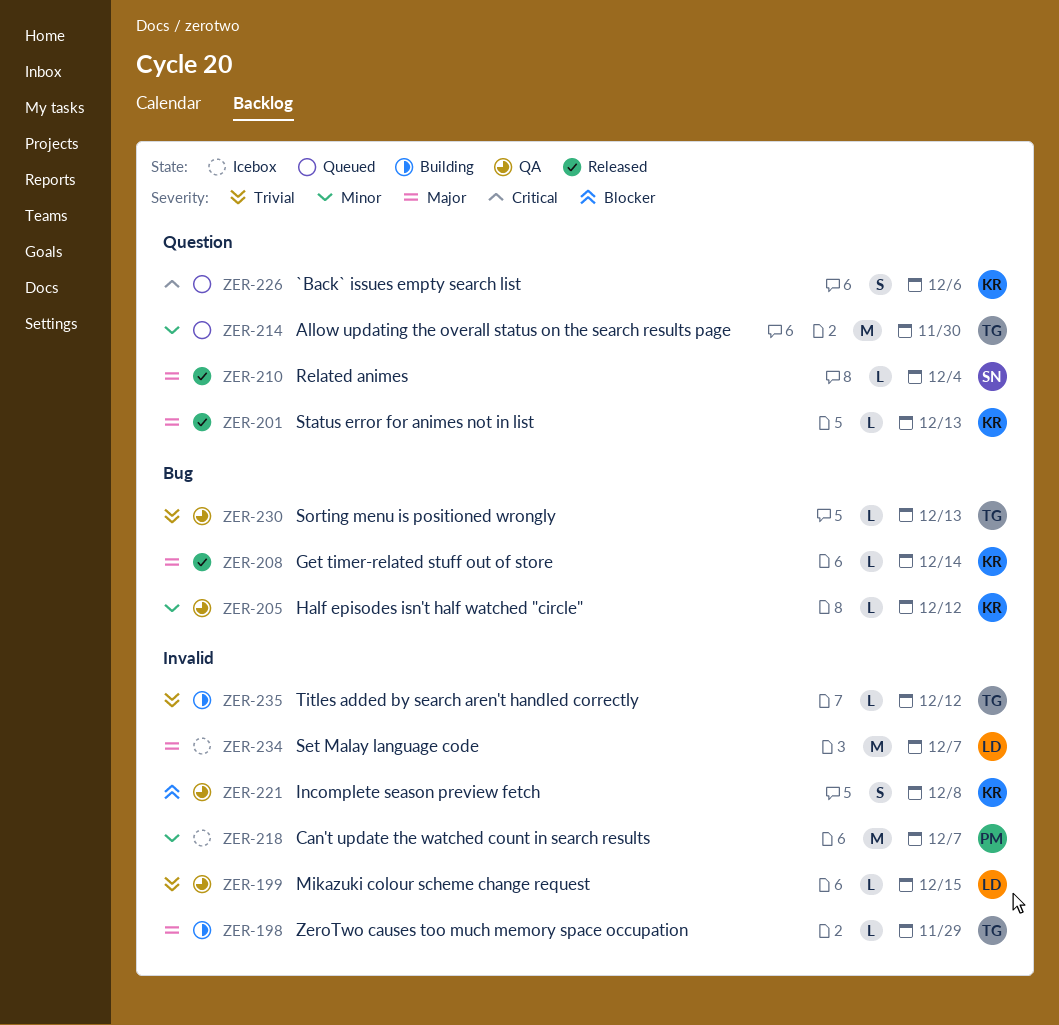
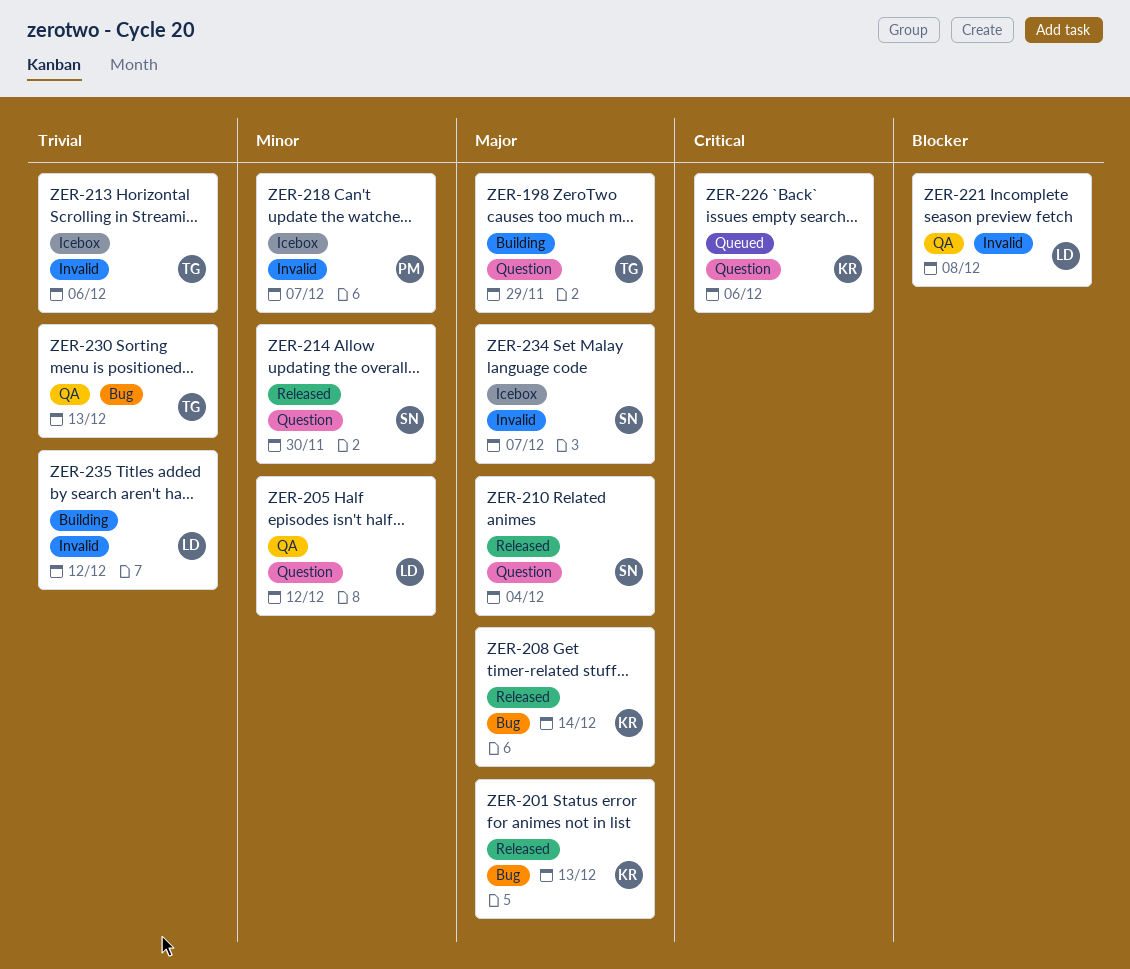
ZER-198, label: Invalid -> Question
ZER-199: present -> none
ZER-201, label: Question -> Bug
ZER-205, owner: KR -> LD
ZER-205, label: Bug -> Question
ZER-213: none -> present
ZER-214, status: Queued -> Released
ZER-214, owner: TG -> SN
ZER-221, owner: KR -> LD
ZER-234, owner: LD -> SN
ZER-235, owner: TG -> LD

